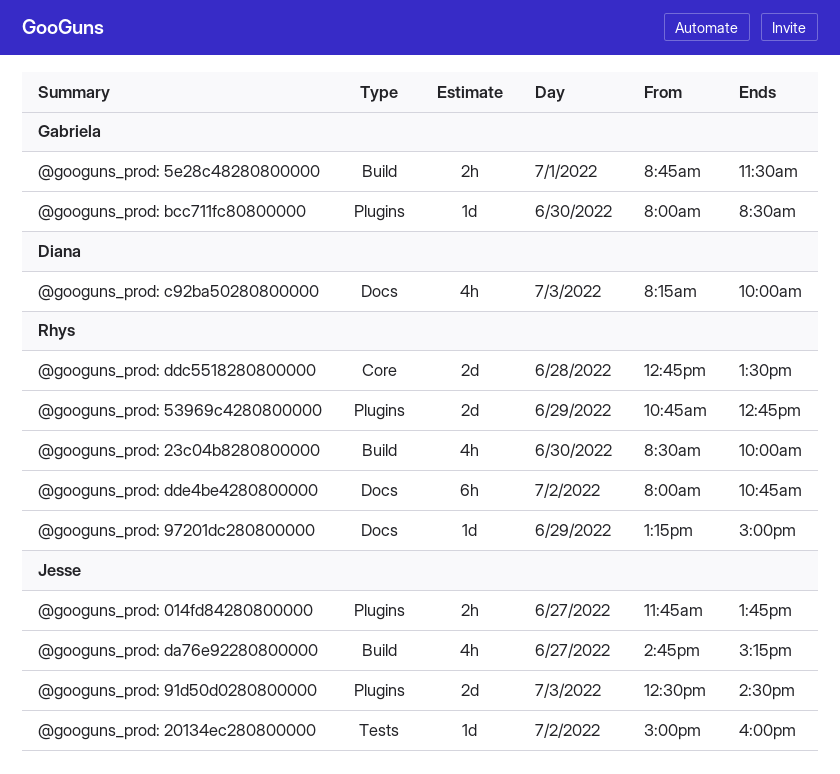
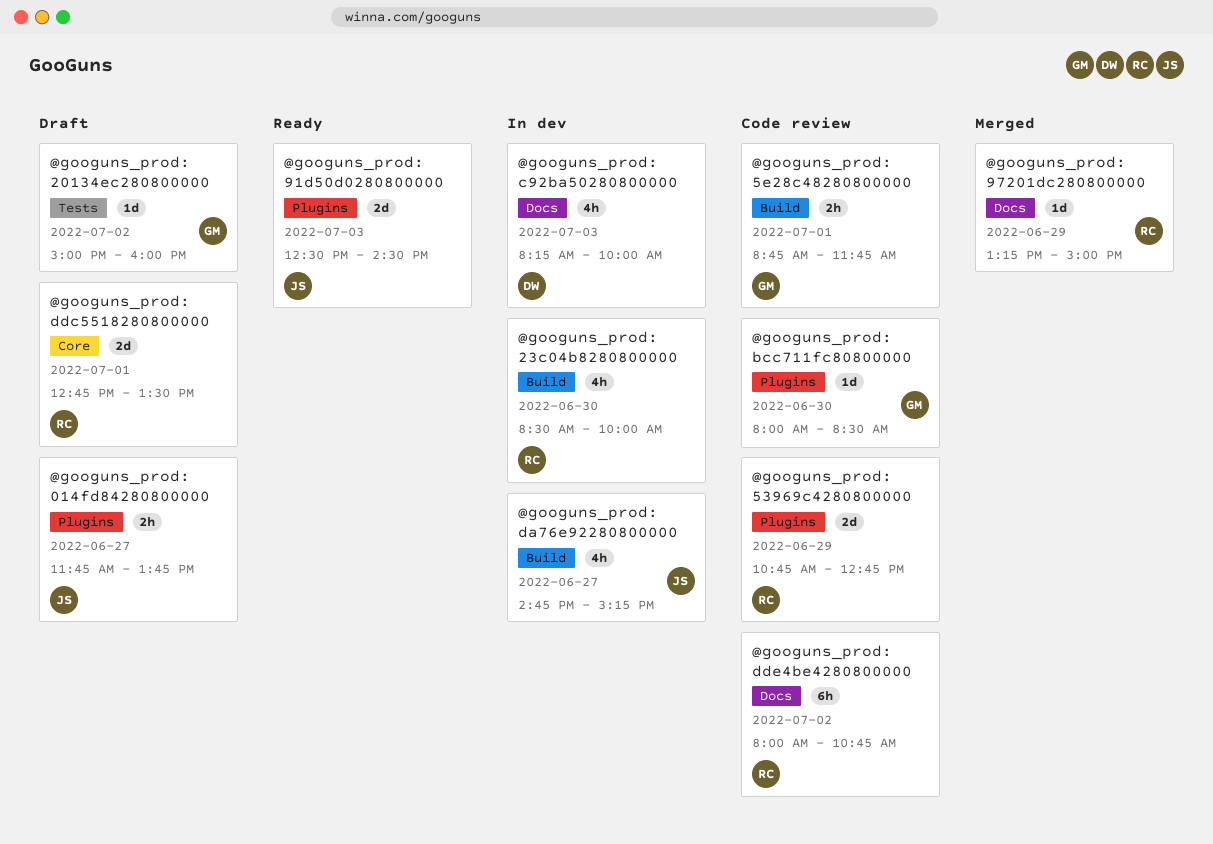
@googuns_prod: 20134ec280800000, owner: Jesse -> Gabriela
@googuns_prod: 5e28c48280800000, ends: 11:30 -> 11:45
@googuns_prod: ddc5518280800000, day: Jun 28 -> Jul 1

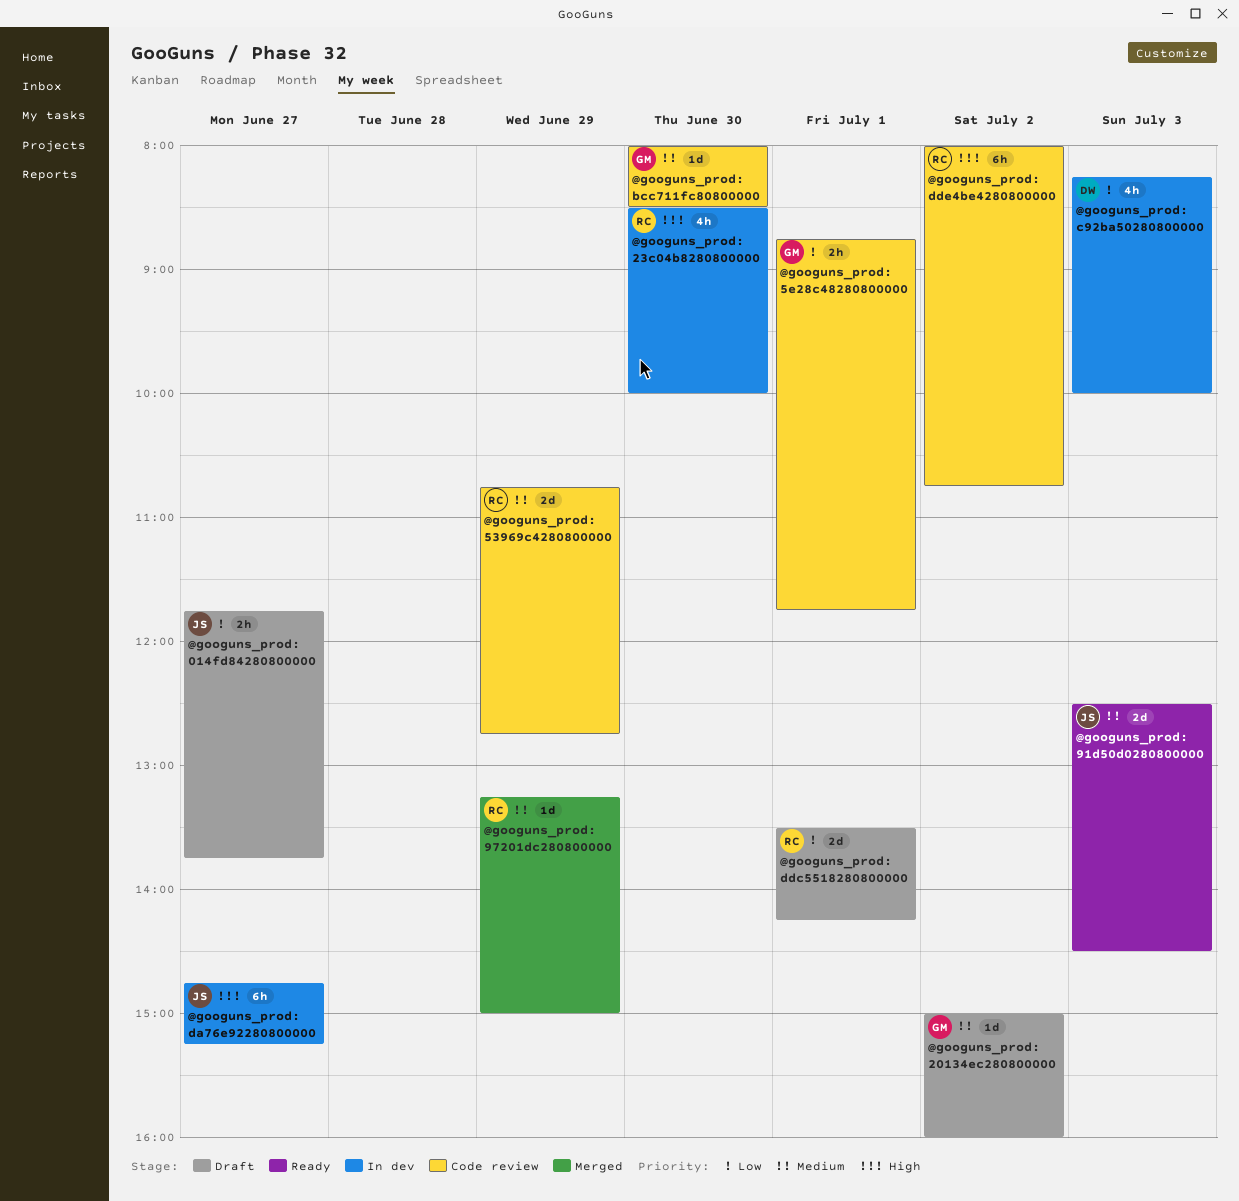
@googuns_prod: da76e92280800000, estimate: 4h -> 6h
@googuns_prod: ddc5518280800000, begins: 12:45 -> 13:30
@googuns_prod: ddc5518280800000, ends: 13:30 -> 14:15

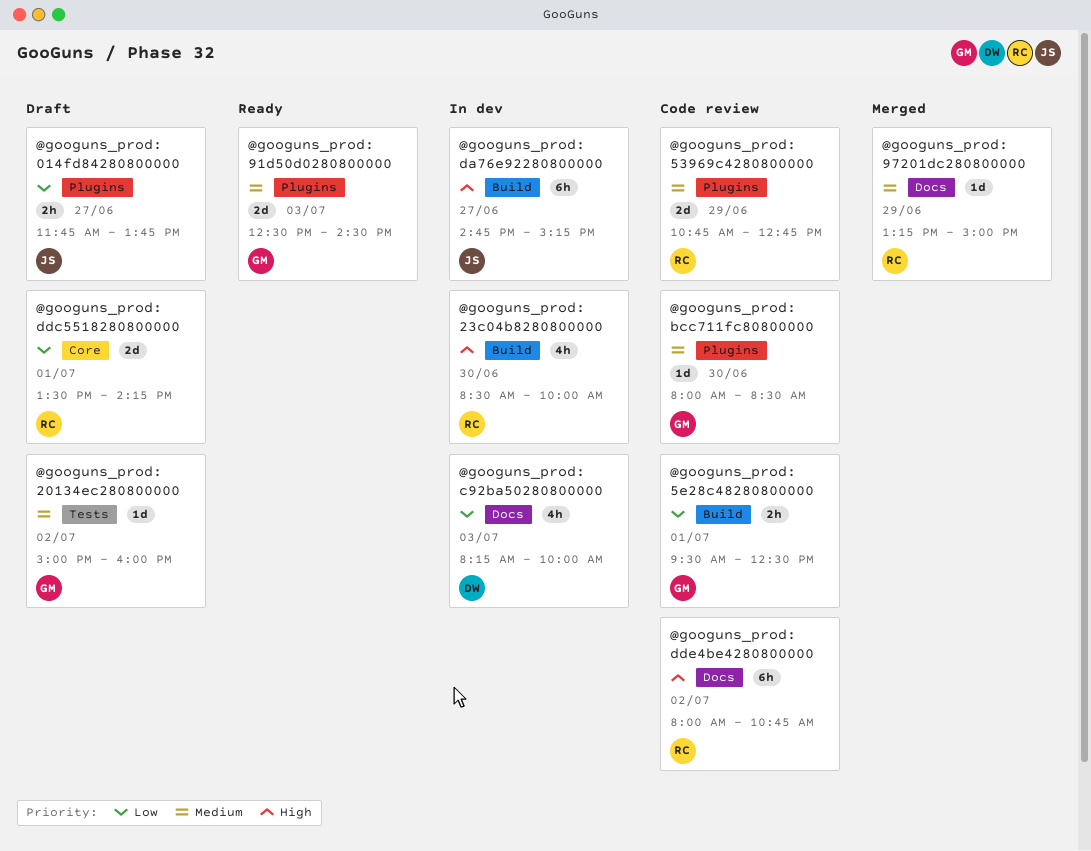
@googuns_prod: 5e28c48280800000, begins: 08:45 -> 09:30
@googuns_prod: 5e28c48280800000, ends: 11:45 -> 12:30
@googuns_prod: 91d50d0280800000, owner: JS -> GM

